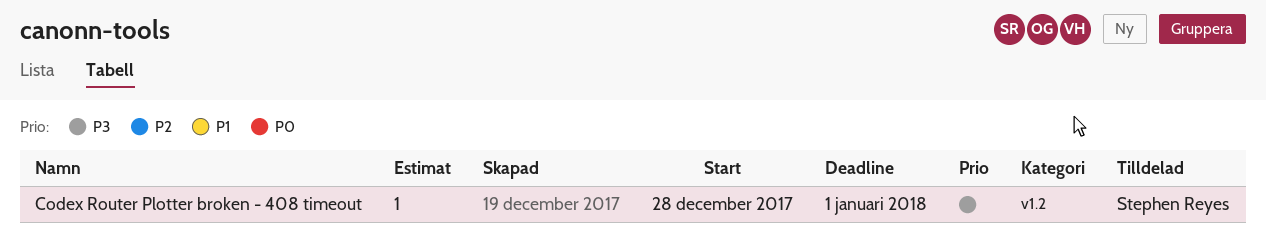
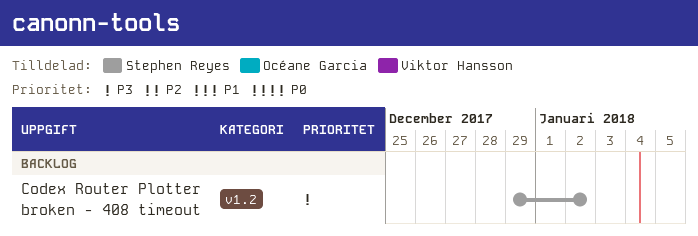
Codex Router Plotter broken - 408 timeout, start: Dec 28 -> Dec 29
Codex Router Plotter broken - 408 timeout, due: Jan 1 -> Jan 2

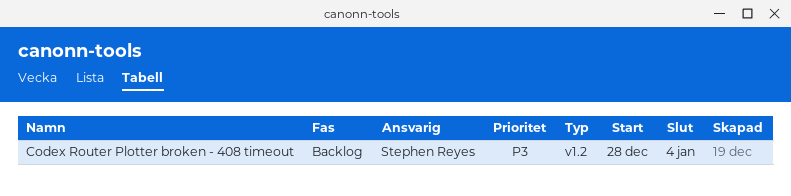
Codex Router Plotter broken - 408 timeout, start: Dec 29 -> Dec 28
Codex Router Plotter broken - 408 timeout, due: Jan 2 -> Jan 4

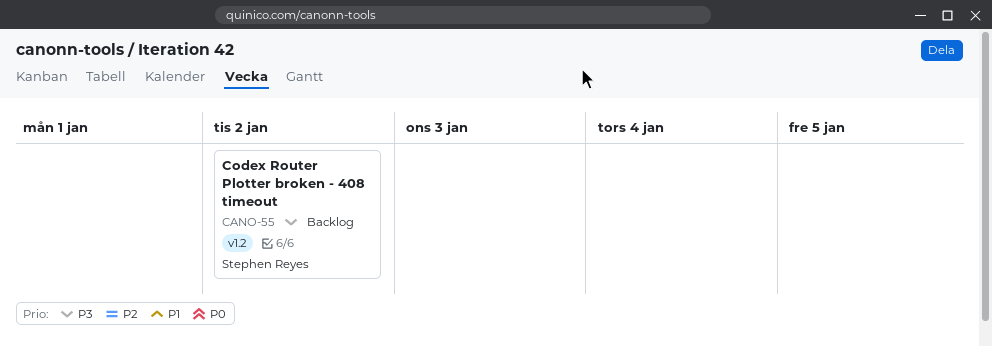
Codex Router Plotter broken - 408 timeout, due: Jan 4 -> Jan 2

